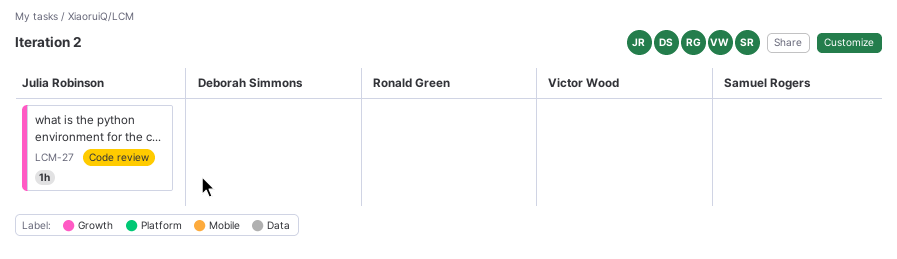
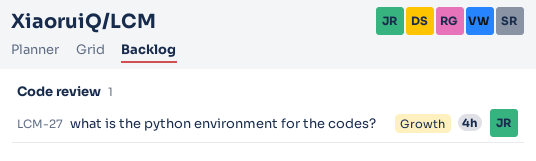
LCM-27, estimate: 1h -> 4h

